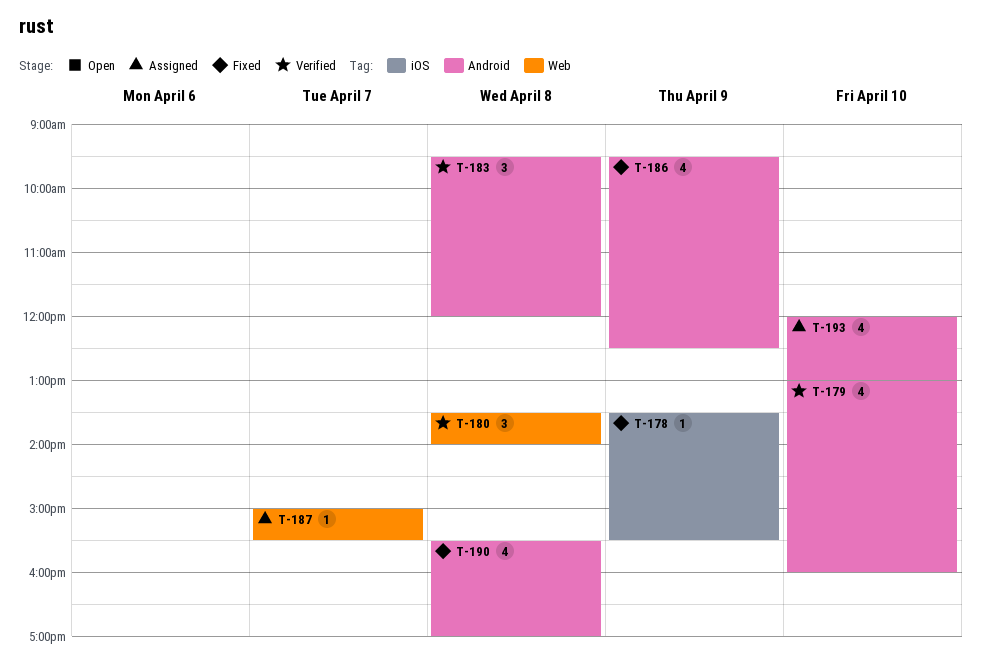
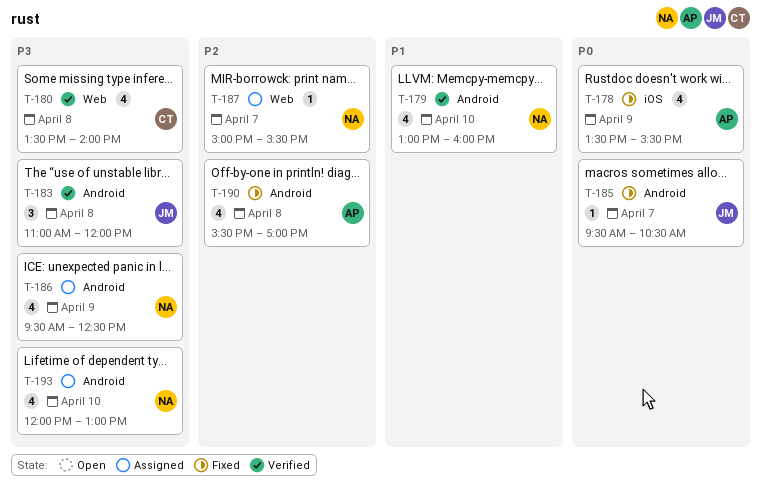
T-178, estimate: 1 -> 4
T-180, estimate: 3 -> 4
T-183, begins: 09:30 -> 11:00
T-185: none -> present
T-186, status: Fixed -> Assigned

